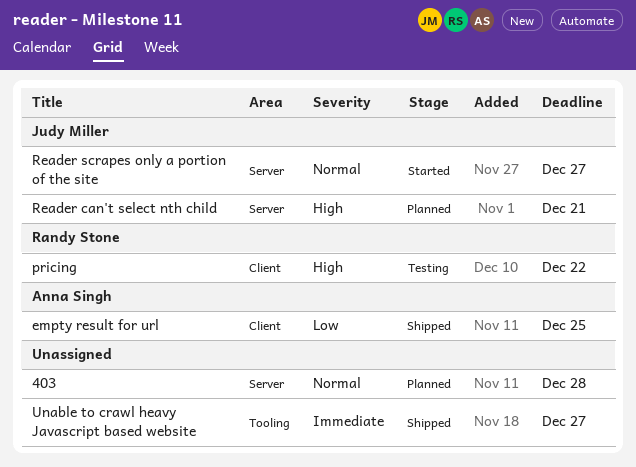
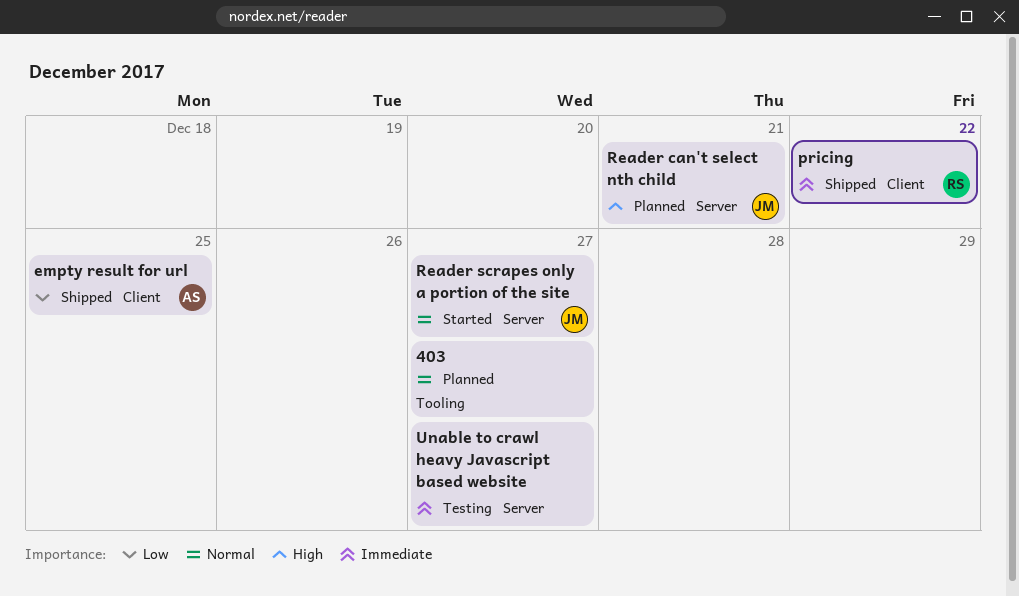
403, label: Server -> Tooling
403, due: Dec 28 -> Dec 27
pricing, status: Testing -> Shipped
pricing, priority: High -> Immediate
Unable to crawl heavy Javascript based website, status: Shipped -> Testing
Unable to crawl heavy Javascript based website, label: Tooling -> Server

